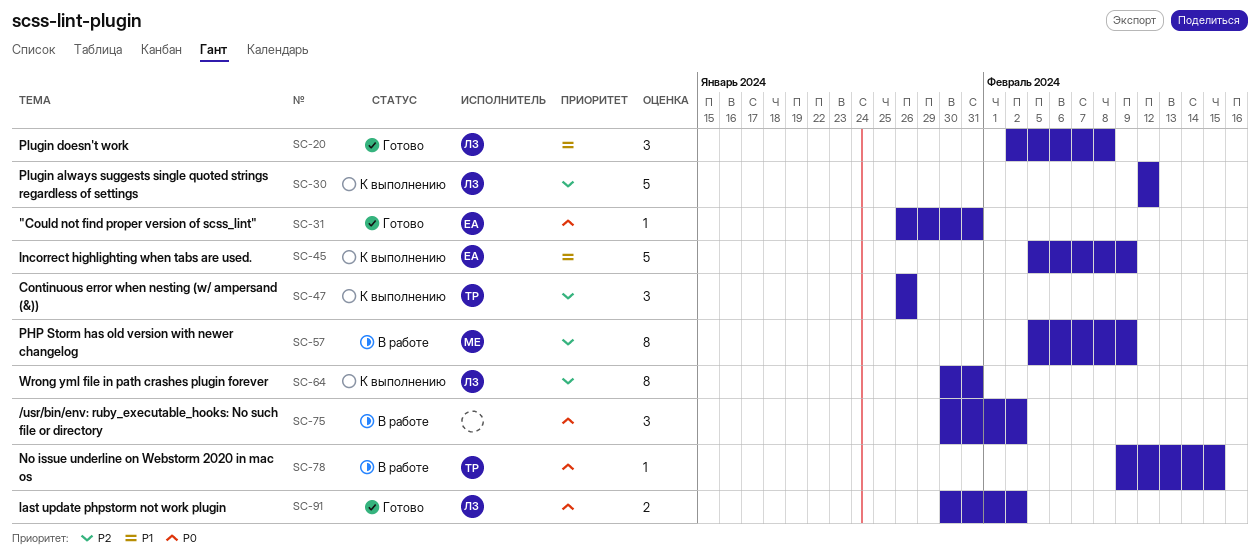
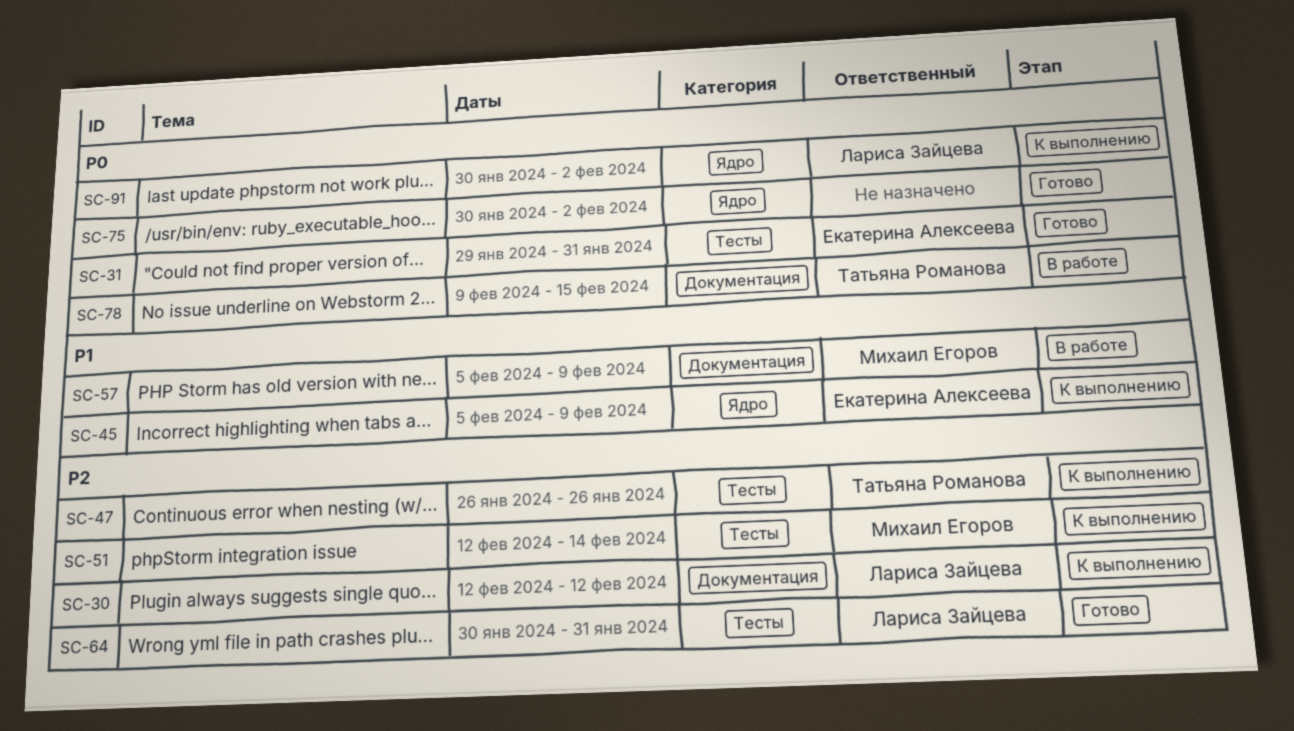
SC-20: present -> none
SC-31, start: Jan 26 -> Jan 29
SC-51: none -> present
SC-57, priority: P2 -> P1
SC-64, status: К выполнению -> Готово
SC-75, status: В работе -> Готово
SC-91, status: Готово -> К выполнению

